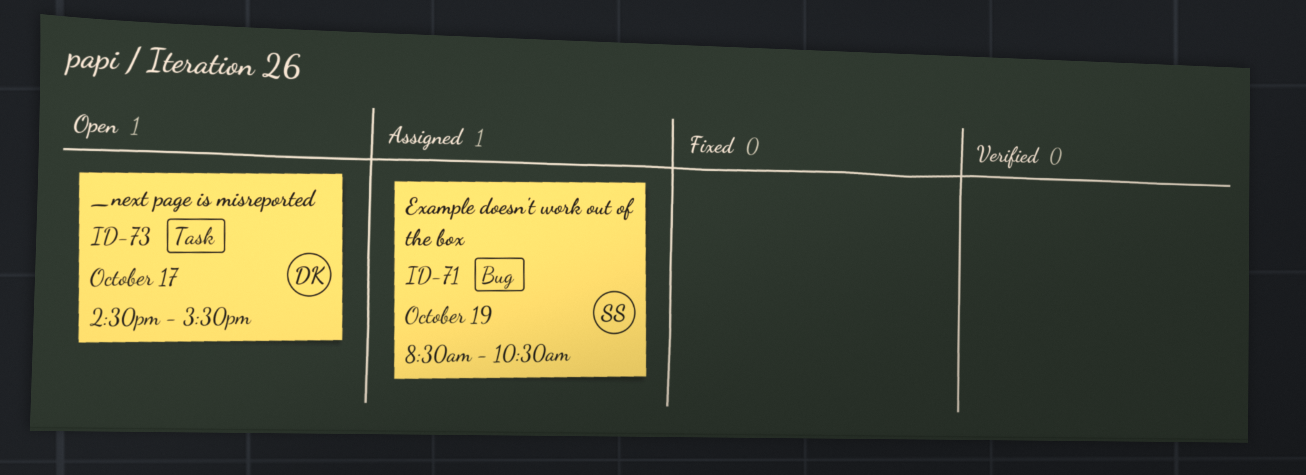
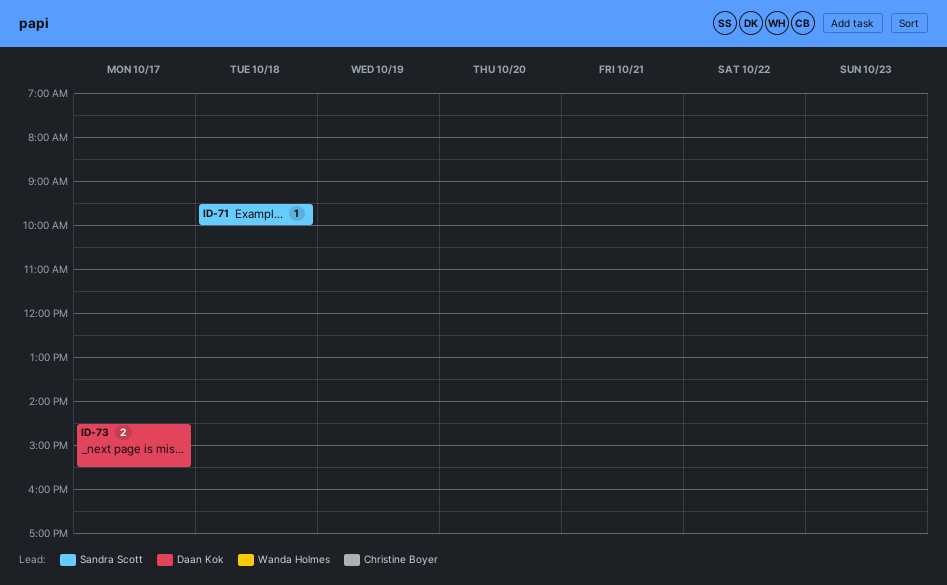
ID-71, day: Oct 19 -> Oct 18
ID-71, begins: 08:30 -> 09:30
ID-71, ends: 10:30 -> 10:00

